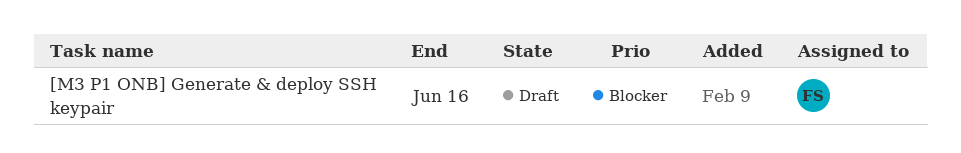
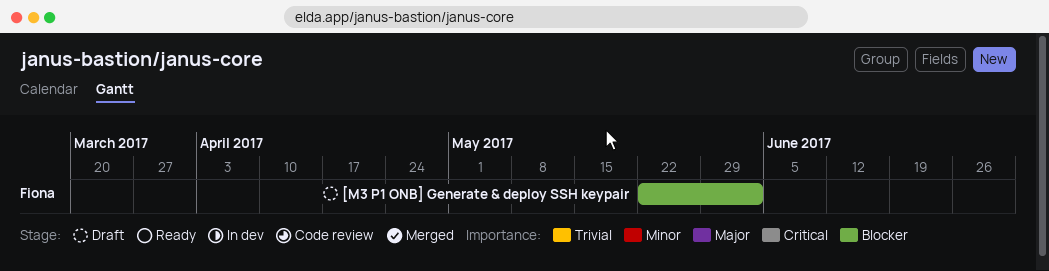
[M3 P1 ONB] Generate & deploy SSH keypair, due: Jun 16 -> Jun 2

